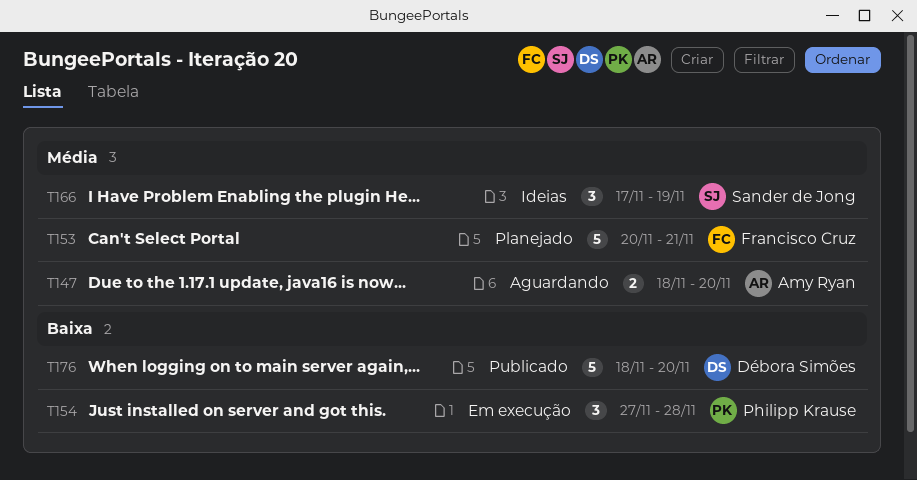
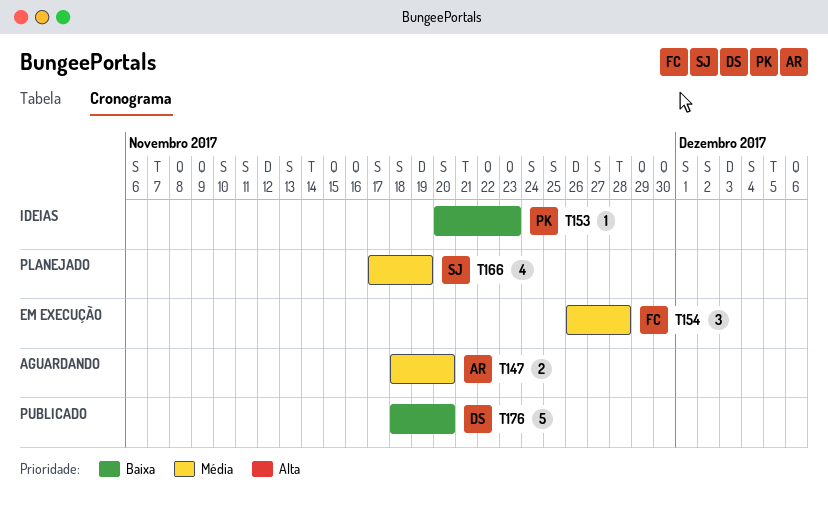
T153, status: Planejado -> Ideias
T153, owner: Francisco Cruz -> Philipp Krause
T153, priority: Média -> Baixa
T153, estimate: 5 -> 1
T153, due: Nov 21 -> Nov 23
T154, owner: Philipp Krause -> Francisco Cruz
T154, priority: Baixa -> Média
T154, start: Nov 27 -> Nov 26
T166, status: Ideias -> Planejado
T166, estimate: 3 -> 4

